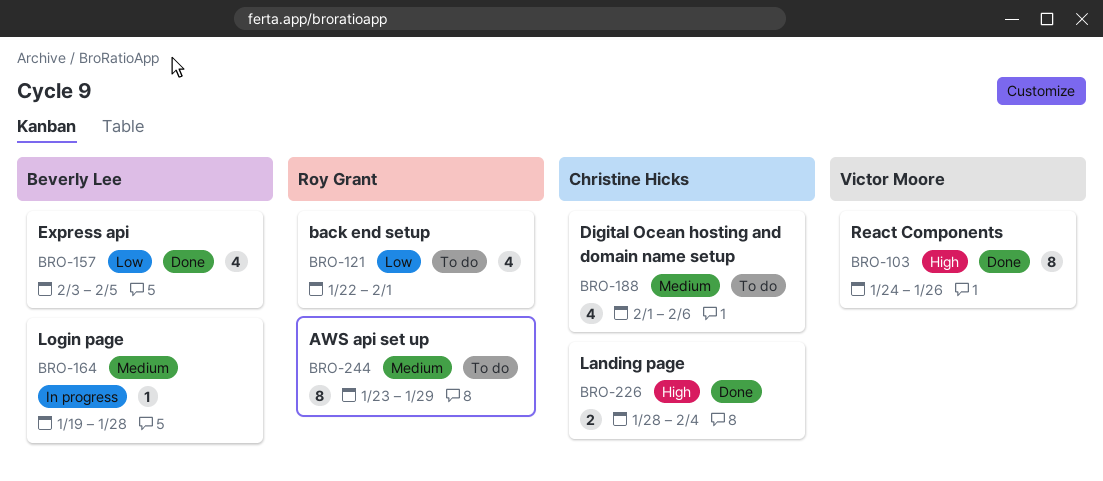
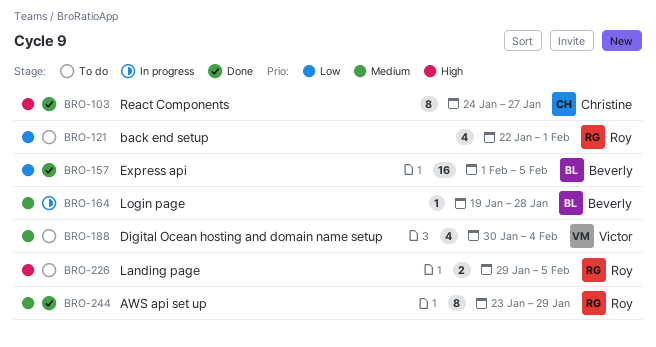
BRO-103, owner: Victor Moore -> Christine Hicks
BRO-103, due: Jan 26 -> Jan 27
BRO-157, estimate: 4 -> 16
BRO-157, start: Feb 3 -> Feb 1
BRO-188, owner: Christine Hicks -> Victor Moore
BRO-188, start: Feb 1 -> Jan 30
BRO-188, due: Feb 6 -> Feb 4
BRO-226, status: Done -> To do
BRO-226, owner: Christine Hicks -> Roy Grant
BRO-226, start: Jan 28 -> Jan 29
BRO-226, due: Feb 4 -> Feb 5
BRO-244, status: To do -> Done

